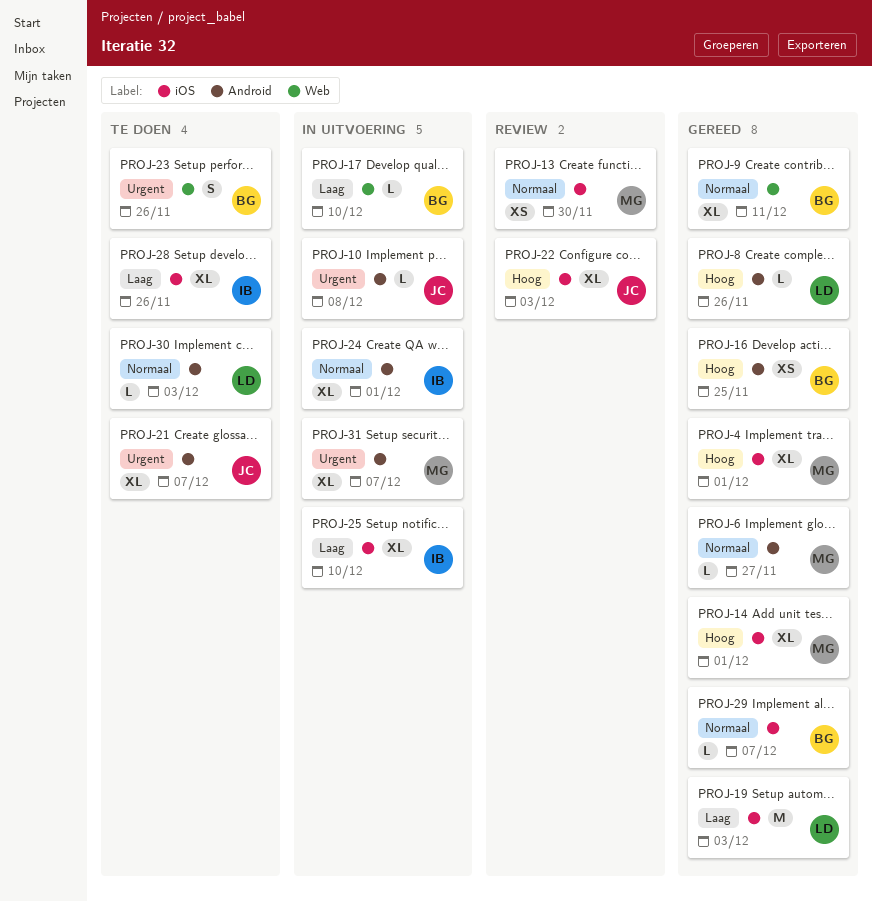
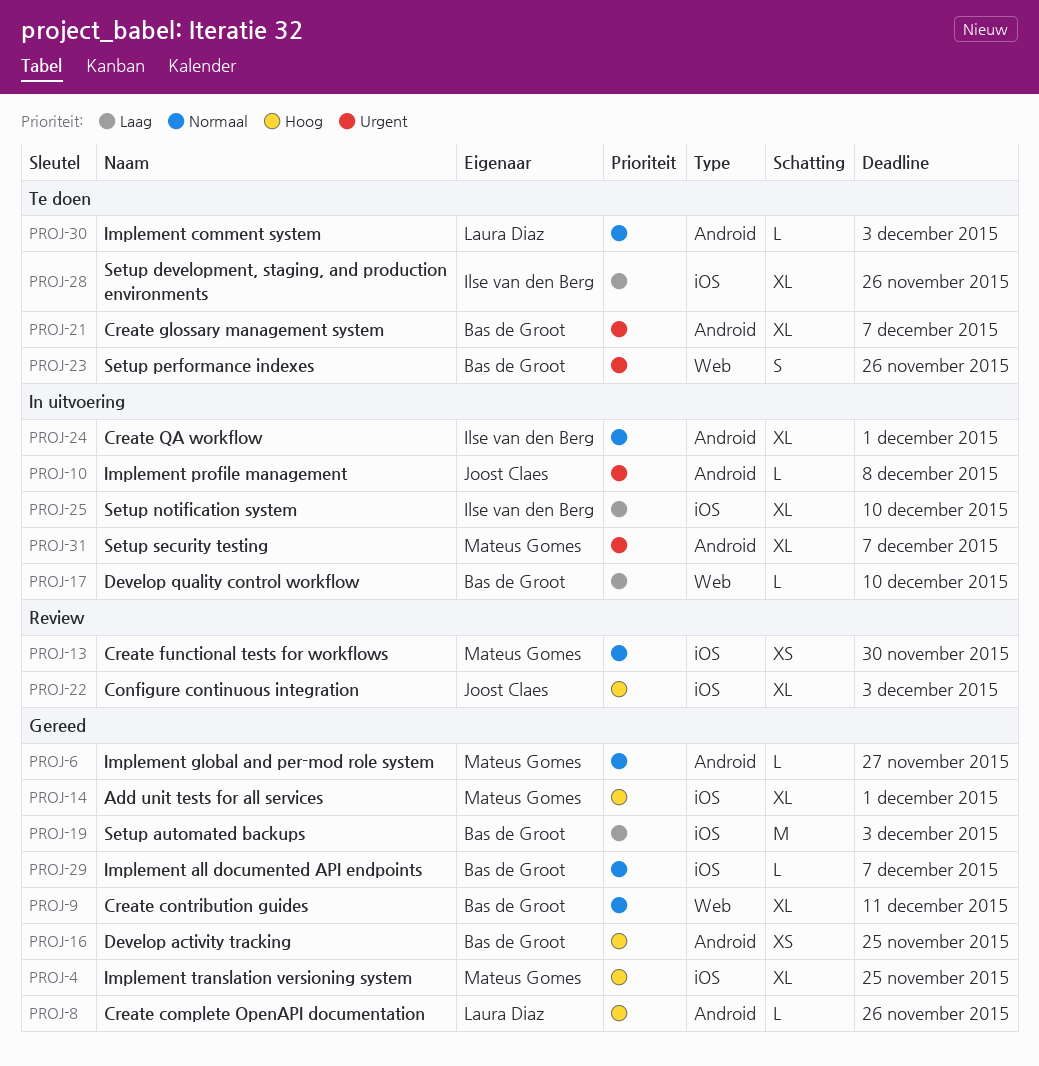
PROJ-4, due: Dec 1 -> Nov 25
PROJ-19, owner: Laura Diaz -> Bas de Groot
PROJ-21, owner: Joost Claes -> Bas de Groot

